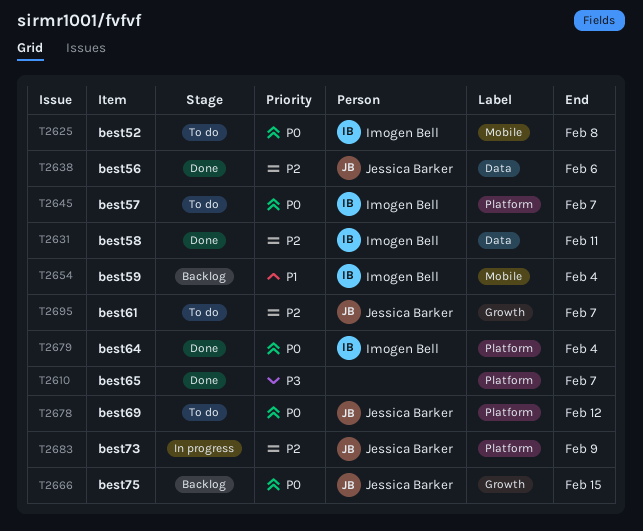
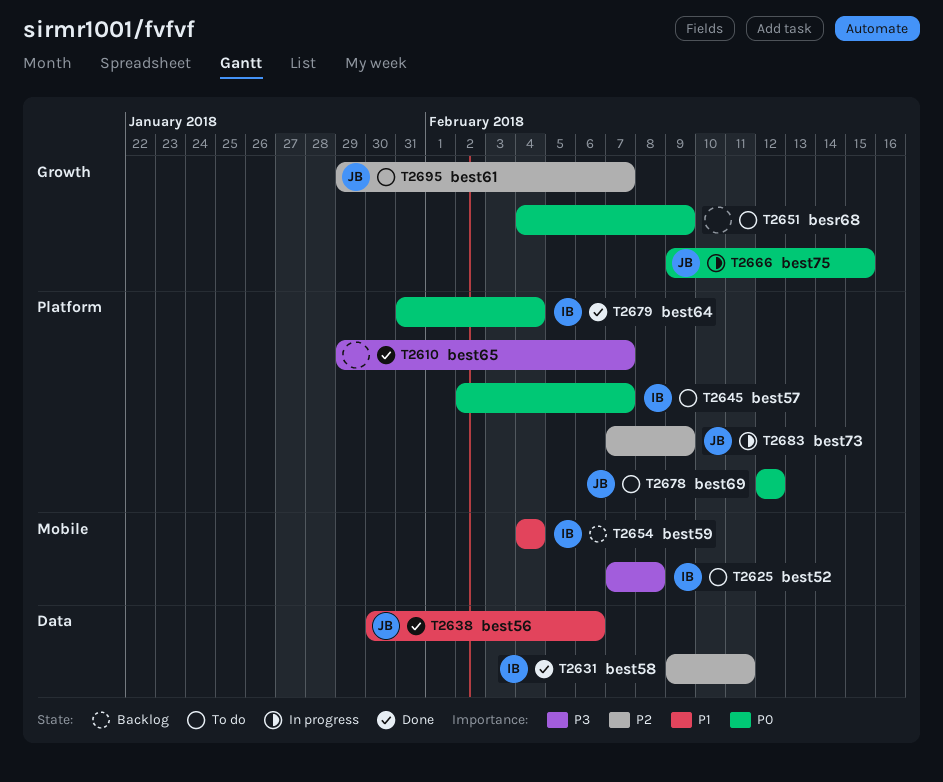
T2625, priority: P0 -> P3
T2638, priority: P2 -> P1
T2651: none -> present
T2666, status: Backlog -> In progress

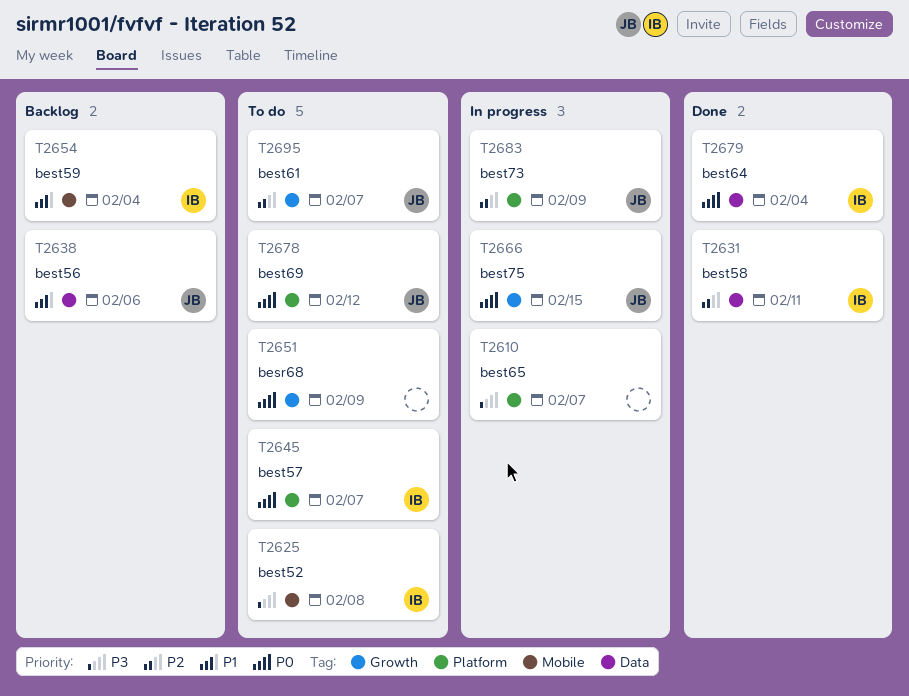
T2610, status: Done -> In progress
T2638, status: Done -> Backlog
T2679, label: Platform -> Data

